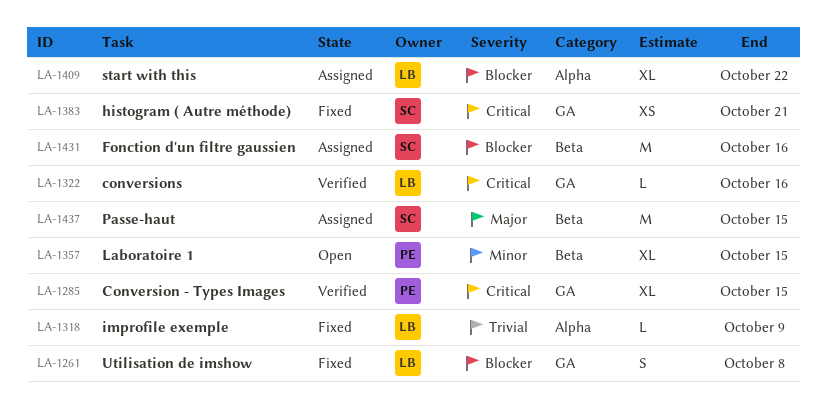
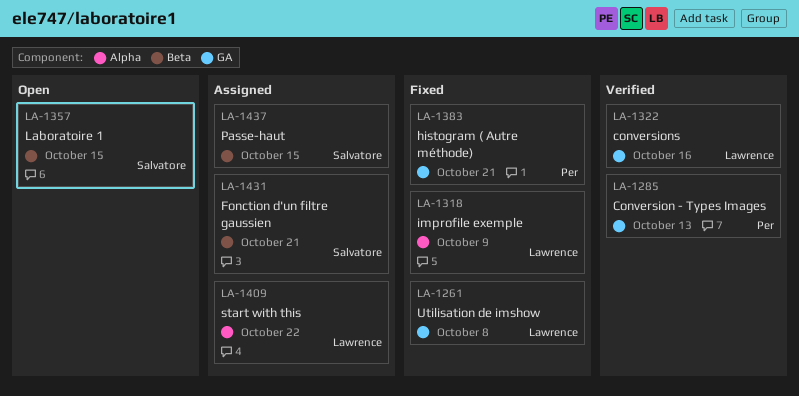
LA-1285, due: Oct 15 -> Oct 13
LA-1357, owner: Per -> Salvatore
LA-1383, owner: Salvatore -> Per
LA-1431, due: Oct 16 -> Oct 21

